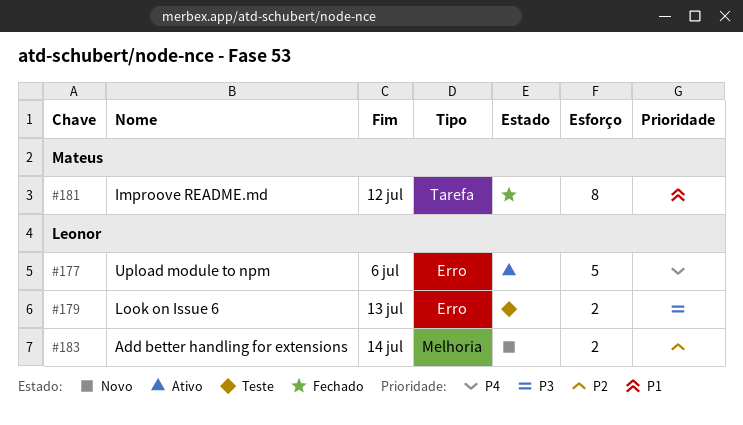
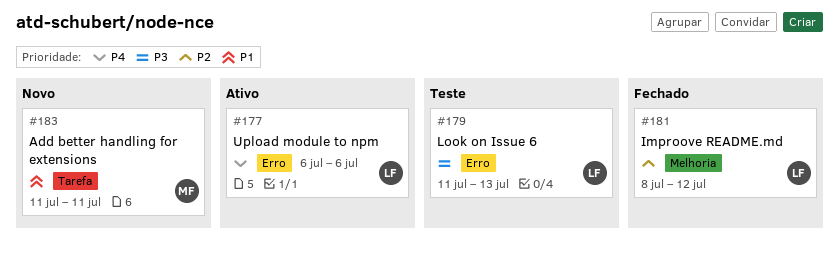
#181, owner: Mateus -> Leonor
#181, priority: P1 -> P2
#181, label: Tarefa -> Melhoria
#183, owner: Leonor -> Mateus
#183, priority: P2 -> P1
#183, label: Melhoria -> Tarefa
#183, due: Jul 14 -> Jul 11

